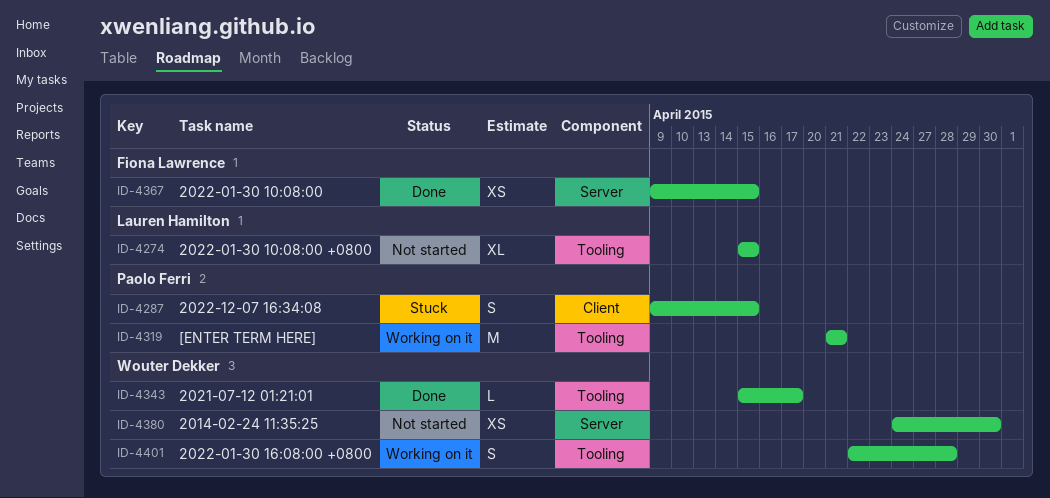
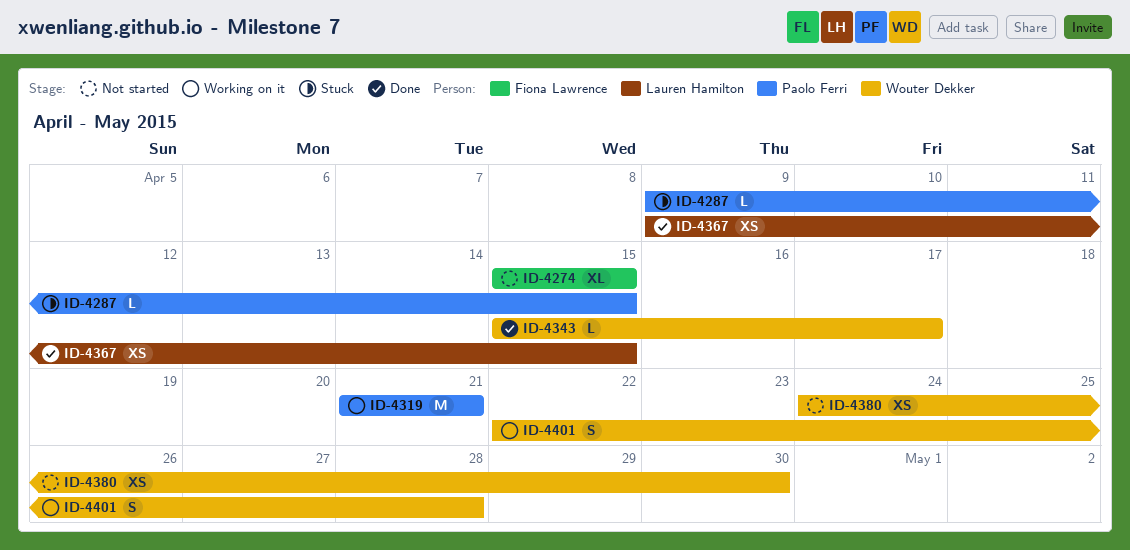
ID-4274, owner: Lauren Hamilton -> Fiona Lawrence
ID-4287, estimate: S -> L
ID-4367, owner: Fiona Lawrence -> Lauren Hamilton

